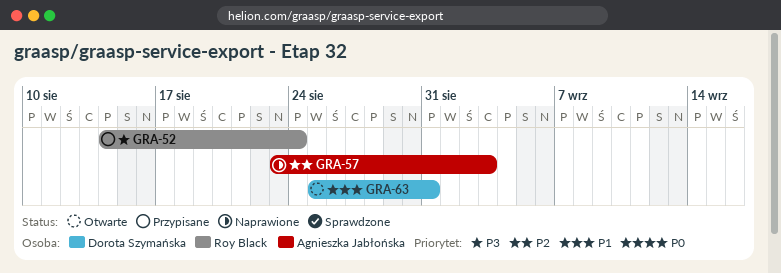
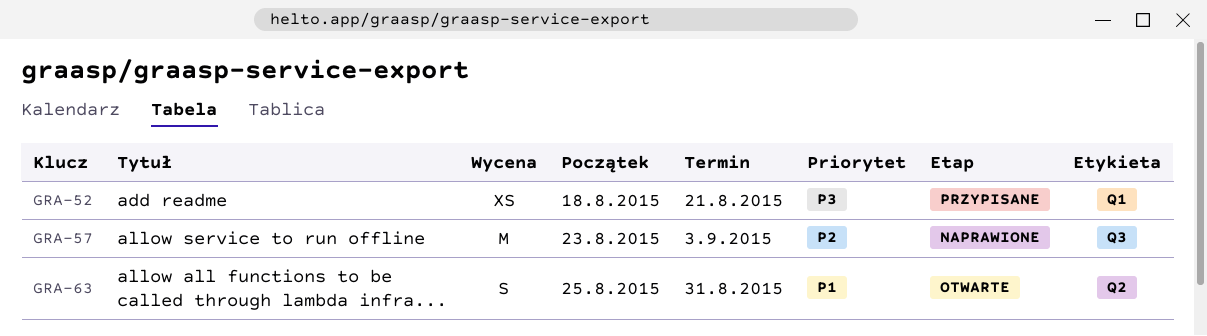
GRA-52, start: Aug 14 -> Aug 18
GRA-52, due: Aug 24 -> Aug 21

